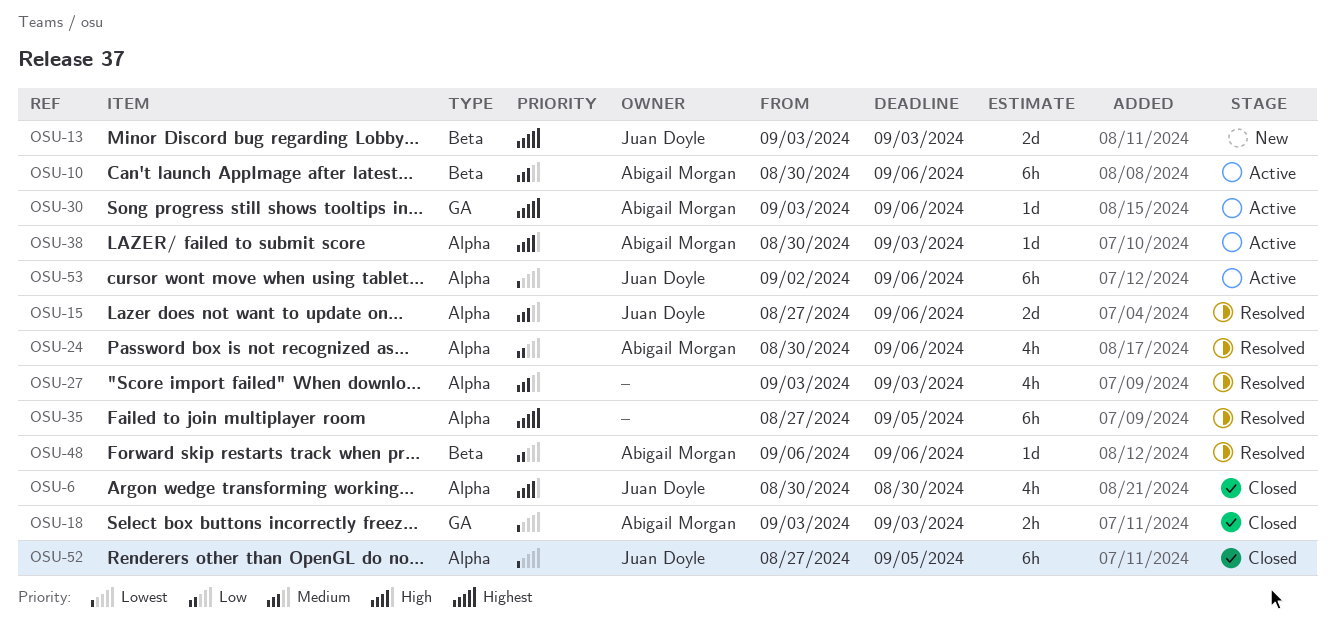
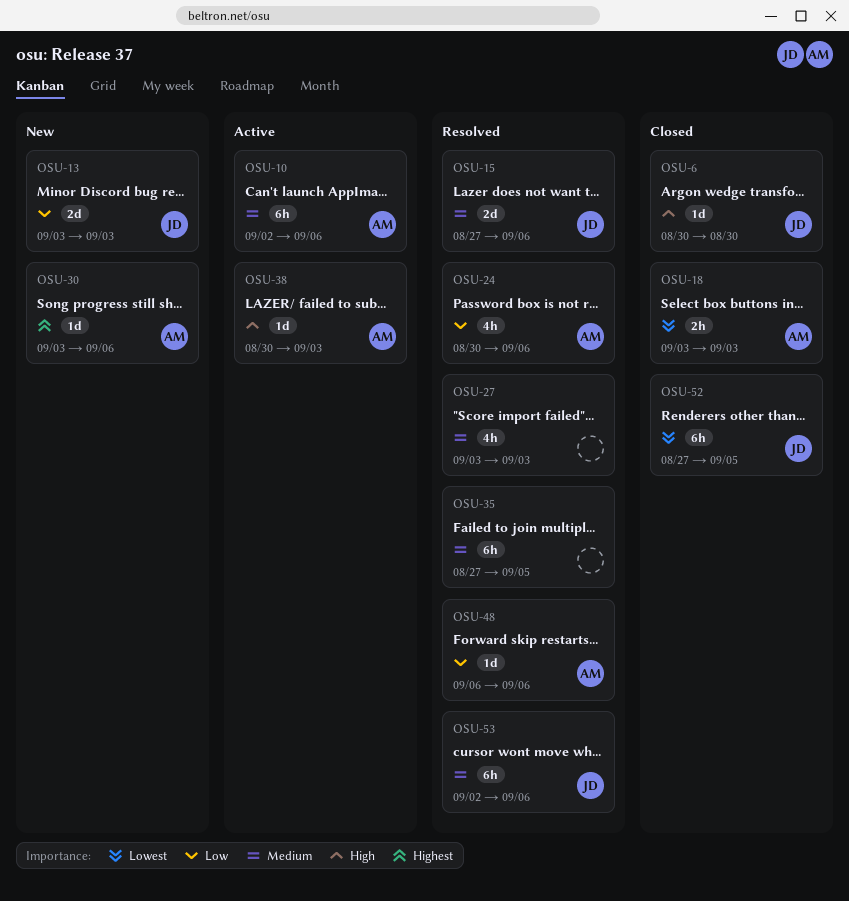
OSU-6, estimate: 4h -> 1d
OSU-10, start: Aug 30 -> Sep 2
OSU-13, priority: Highest -> Low
OSU-30, status: Active -> New
OSU-35, priority: Highest -> Medium
OSU-53, status: Active -> Resolved
OSU-53, priority: Lowest -> Medium

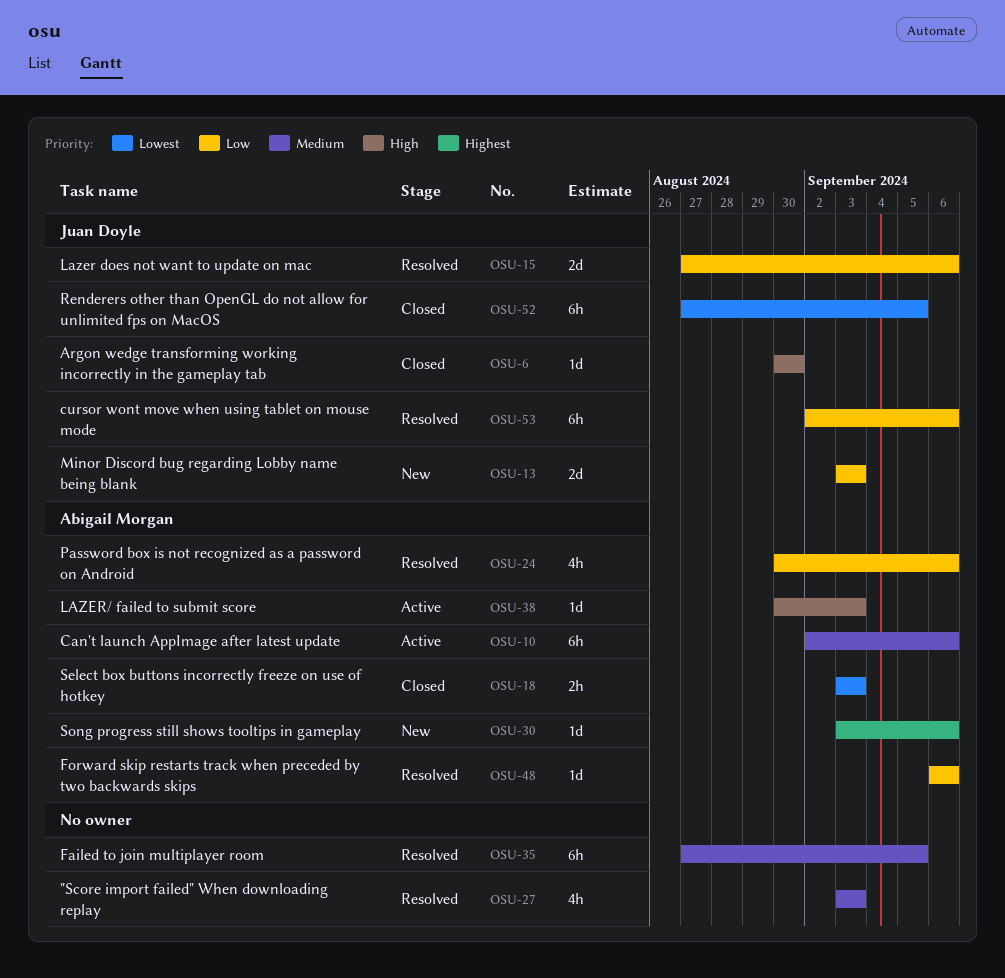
OSU-15, priority: Medium -> Low
OSU-53, priority: Medium -> Low

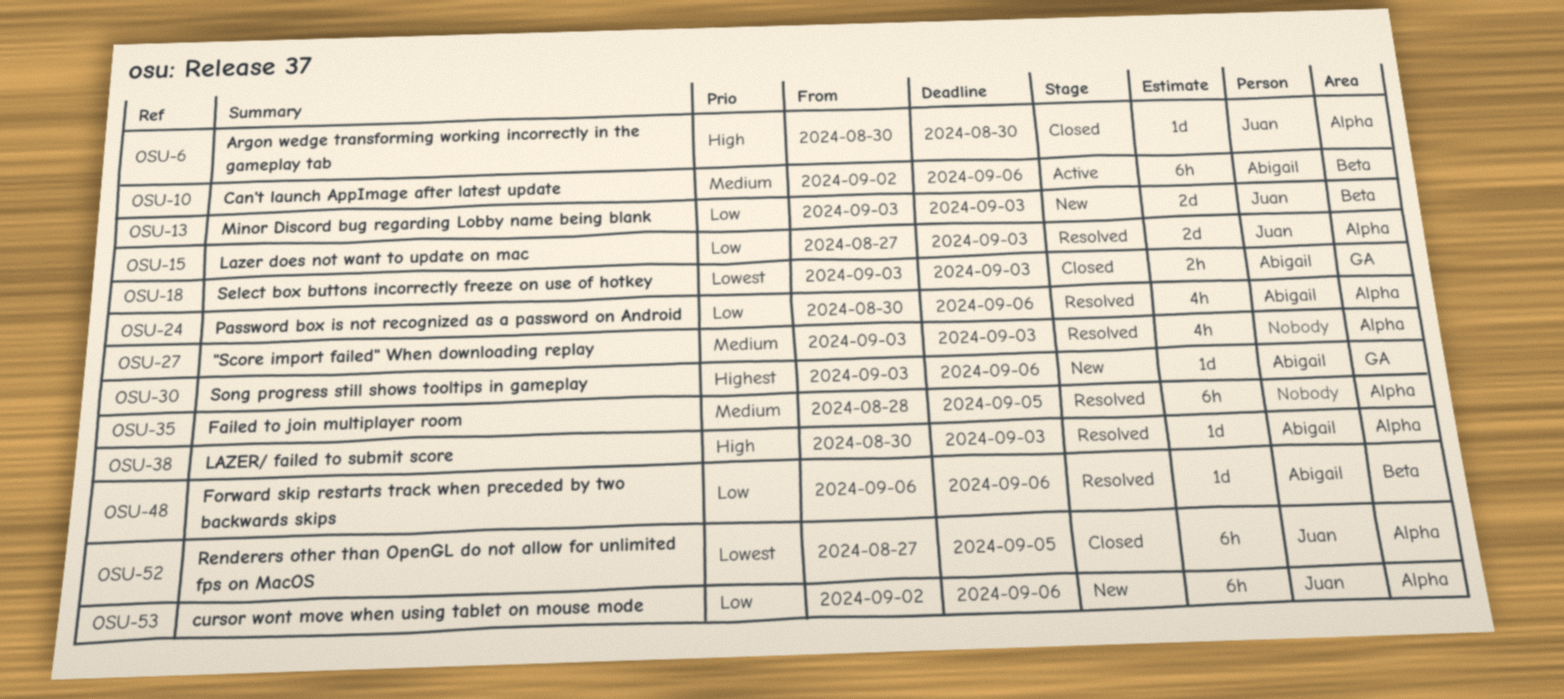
OSU-15, due: Sep 6 -> Sep 3
OSU-35, start: Aug 27 -> Aug 28
OSU-38, status: Active -> Resolved
OSU-53, status: Resolved -> New

